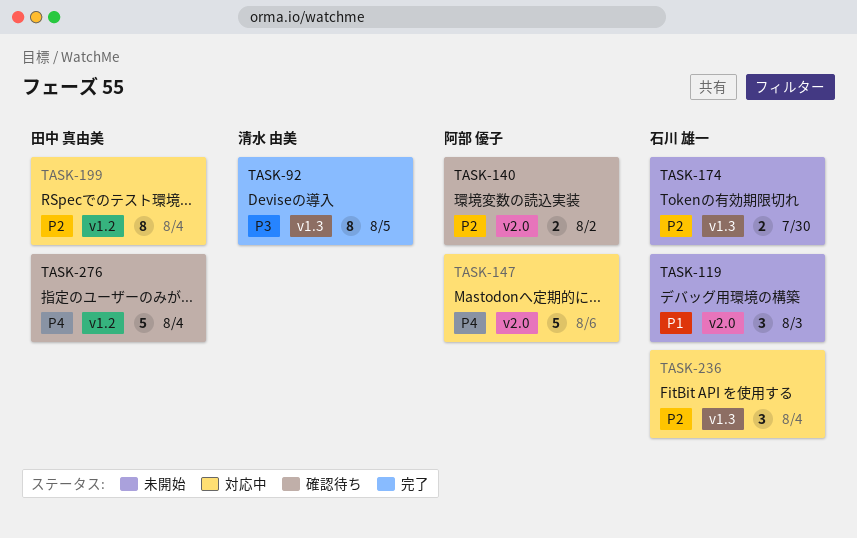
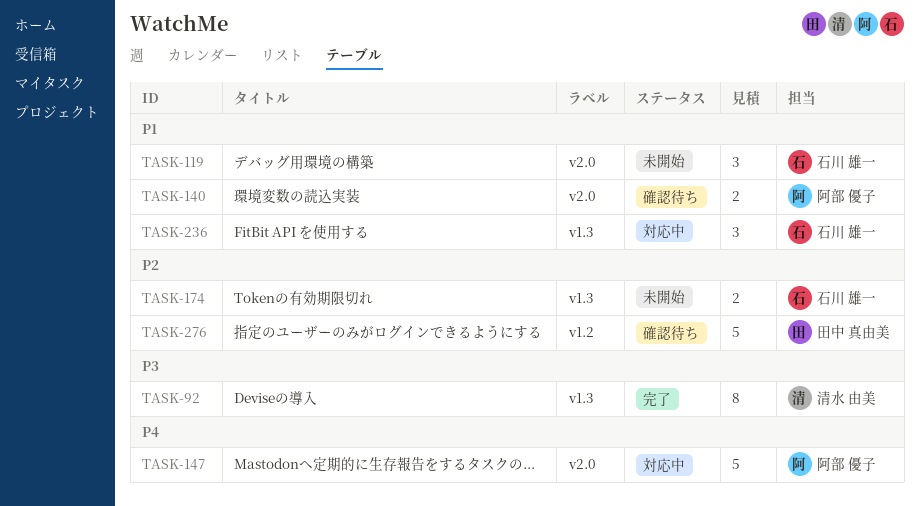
TASK-140, priority: P2 -> P1
TASK-199: present -> none
TASK-236, priority: P2 -> P1
TASK-276, priority: P4 -> P2

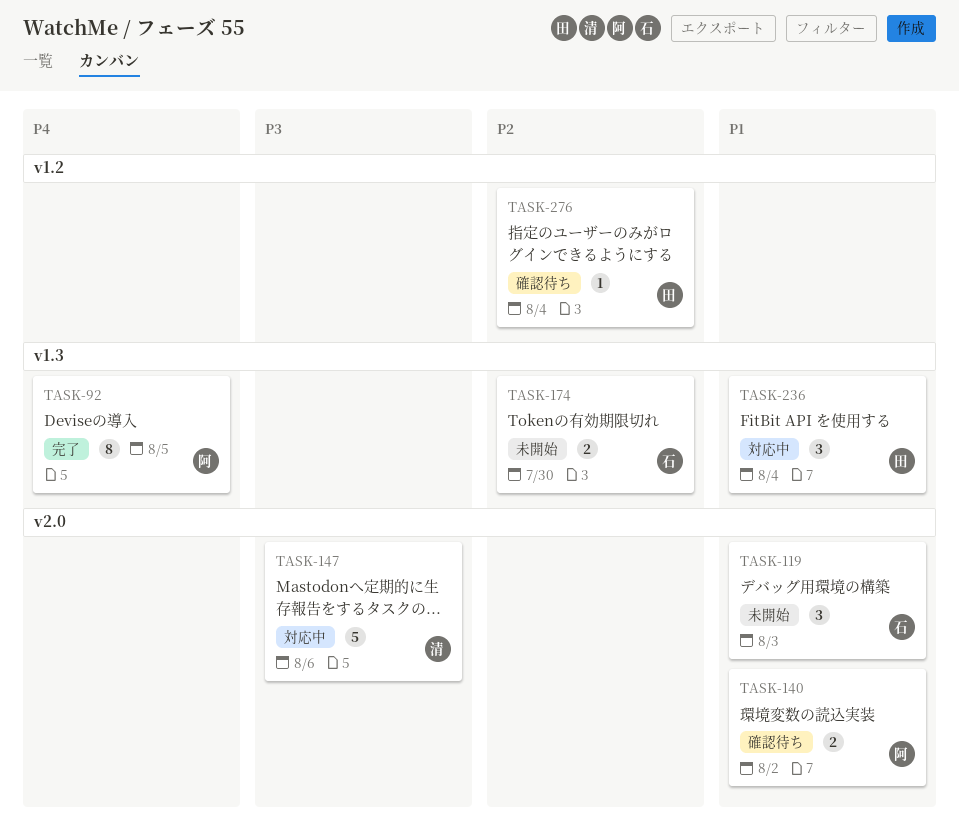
TASK-92, owner: 清水 由美 -> 阿部 優子
TASK-92, priority: P3 -> P4
TASK-147, owner: 阿部 優子 -> 清水 由美
TASK-147, priority: P4 -> P3
TASK-236, owner: 石川 雄一 -> 田中 真由美
TASK-276, estimate: 5 -> 1

